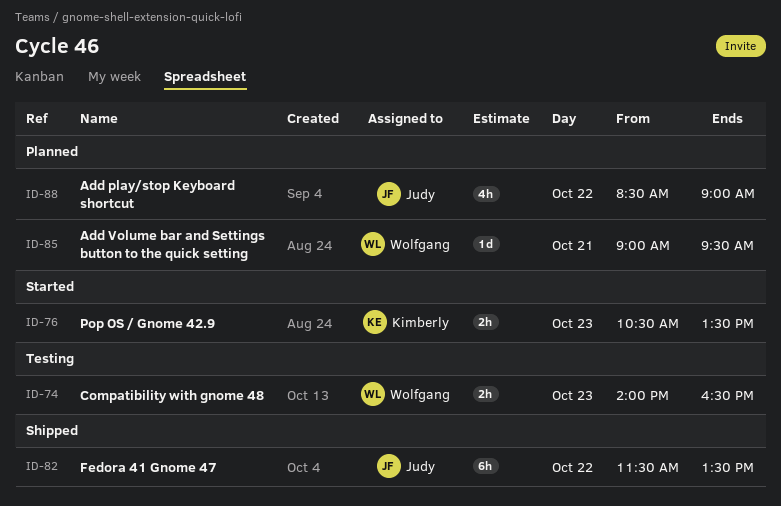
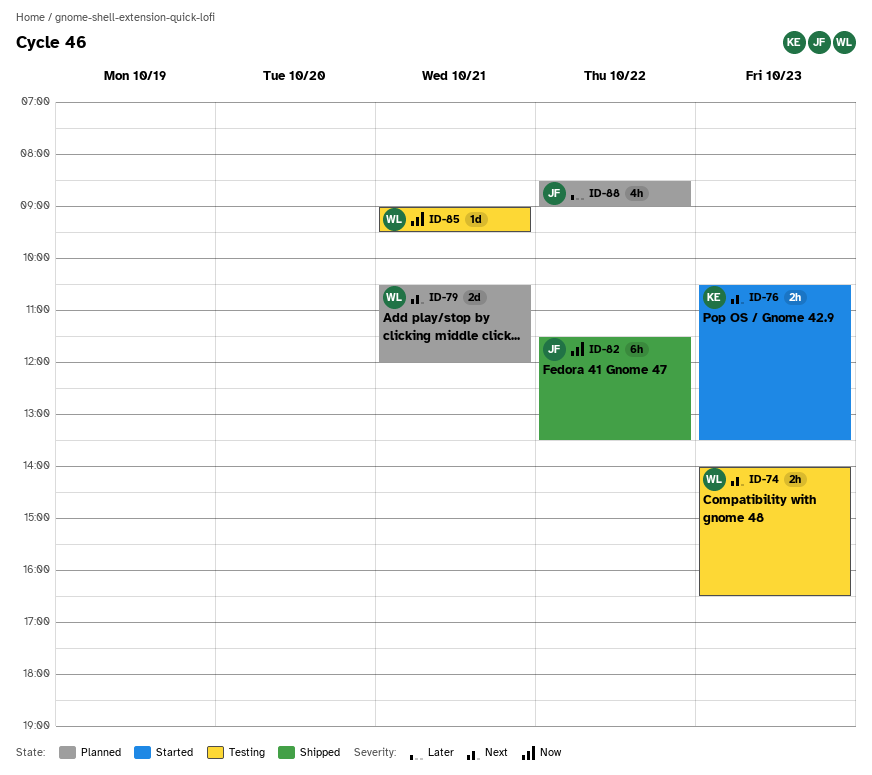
ID-79: none -> present
ID-85, status: Planned -> Testing

